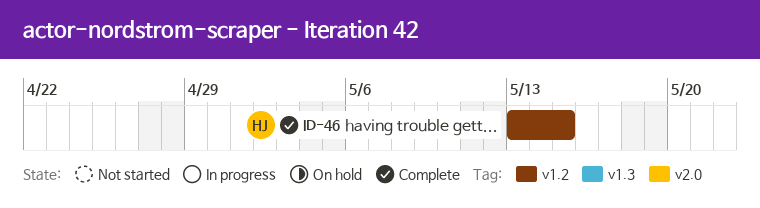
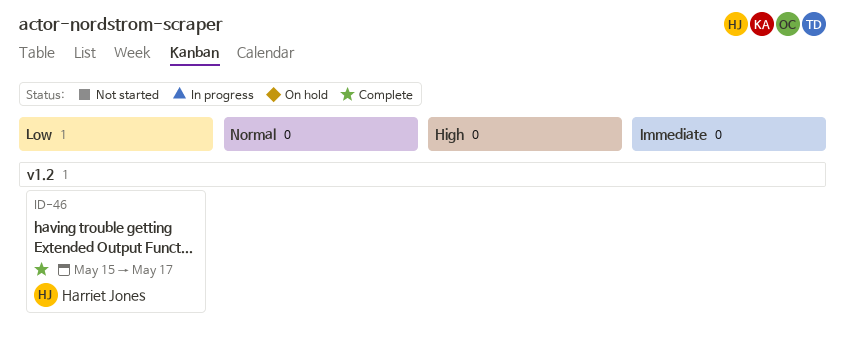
ID-46, start: May 13 -> May 15
ID-46, due: May 15 -> May 17

